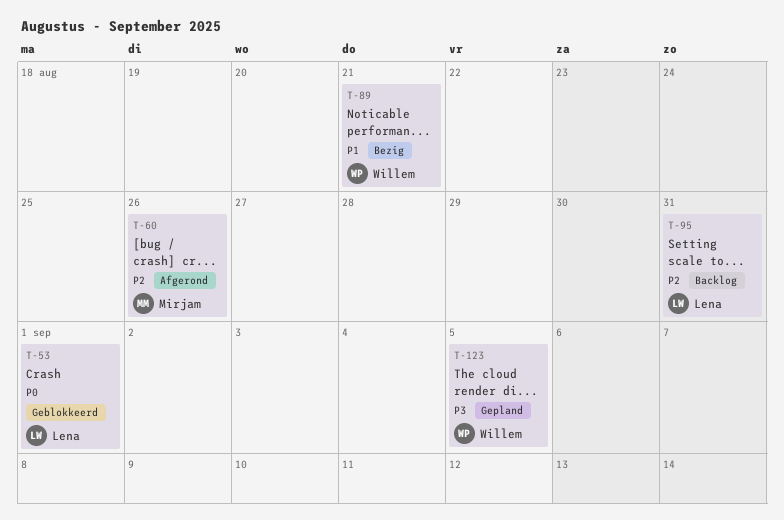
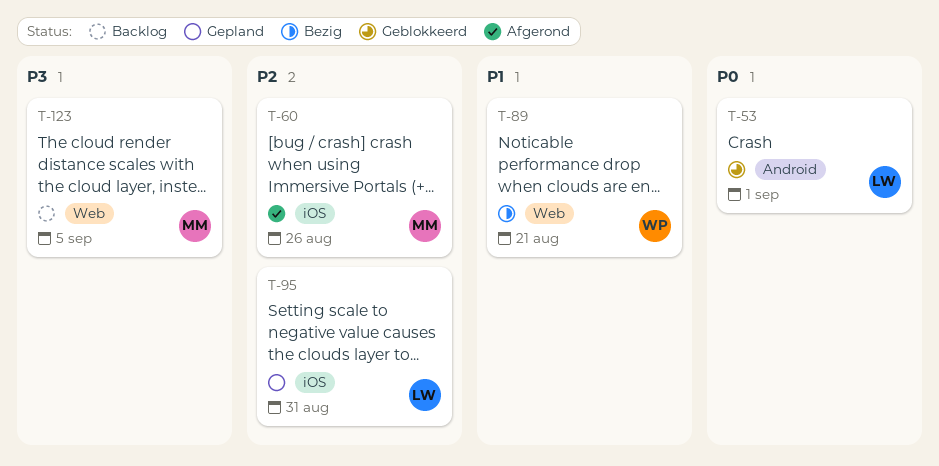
T-95, status: Backlog -> Gepland
T-123, status: Gepland -> Backlog
T-123, owner: Willem -> Mirjam

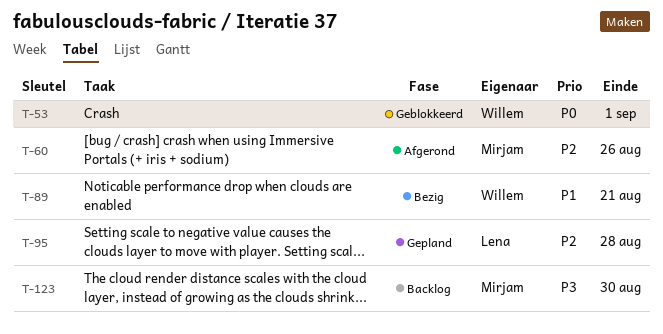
T-53, owner: Lena -> Willem
T-95, due: Aug 31 -> Aug 28
T-123, due: Sep 5 -> Aug 30

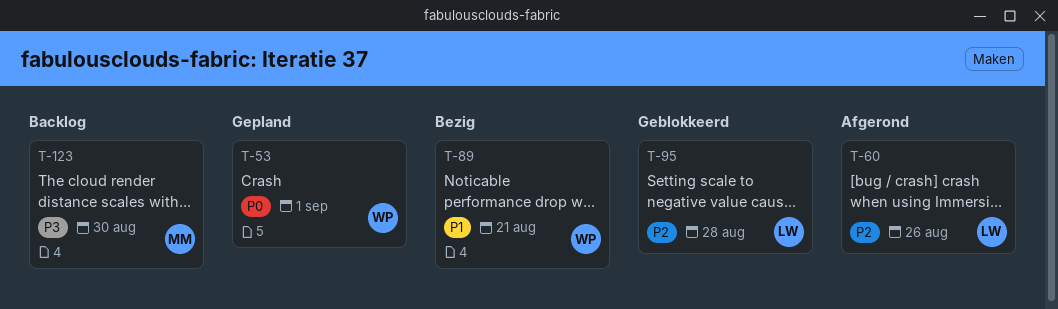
T-53, status: Geblokkeerd -> Gepland
T-60, owner: Mirjam -> Lena
T-95, status: Gepland -> Geblokkeerd

